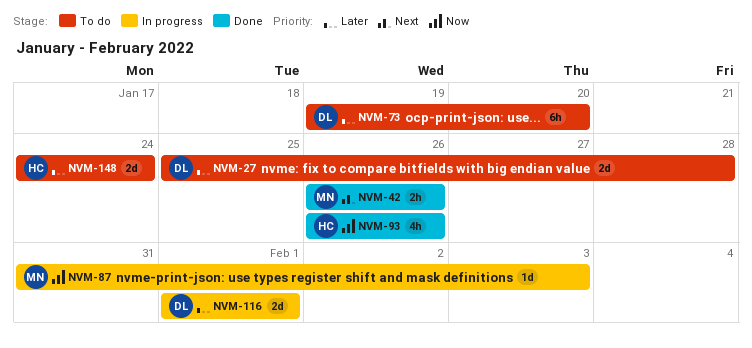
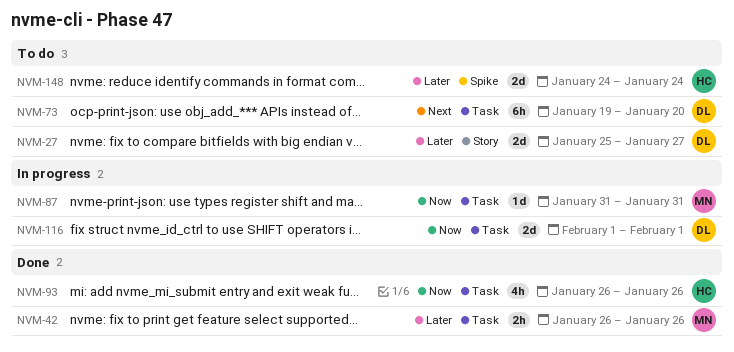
NVM-27, due: Jan 28 -> Jan 27
NVM-42, priority: Next -> Later
NVM-73, priority: Later -> Next
NVM-87, due: Feb 3 -> Jan 31
NVM-116, priority: Later -> Now

